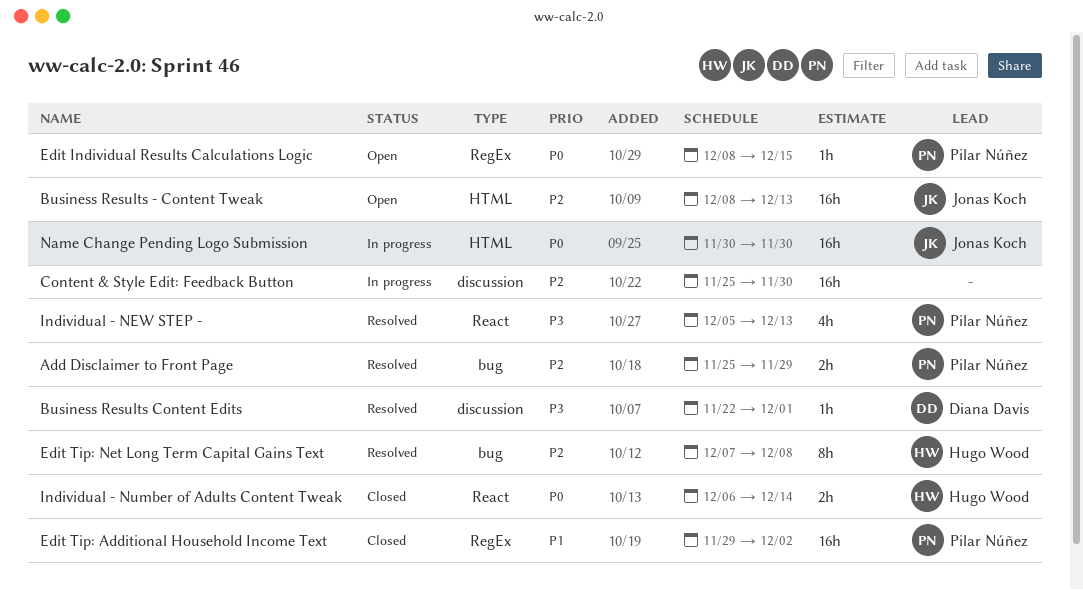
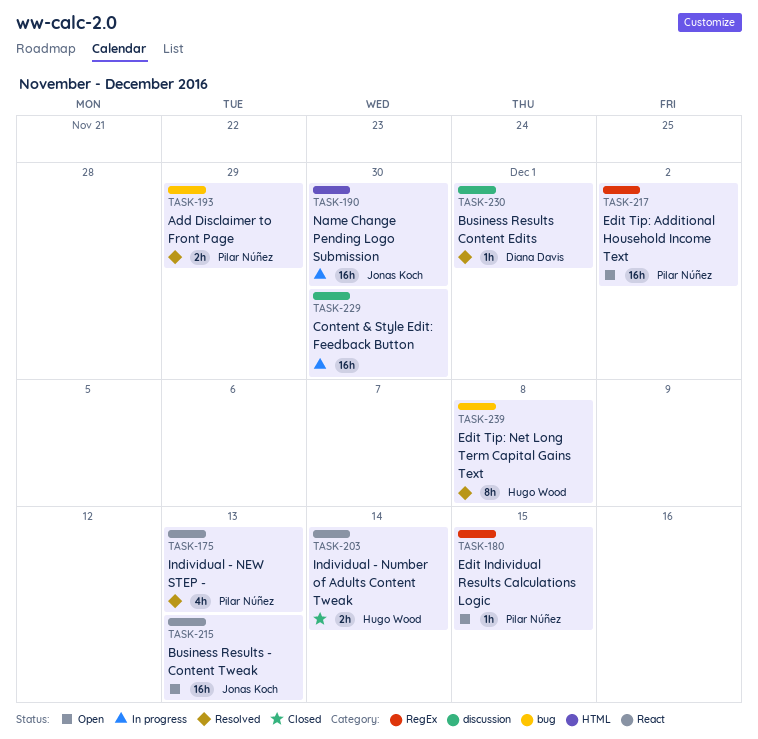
Business Results - Content Tweak, label: HTML -> React
Edit Tip: Additional Household Income Text, status: Closed -> Open

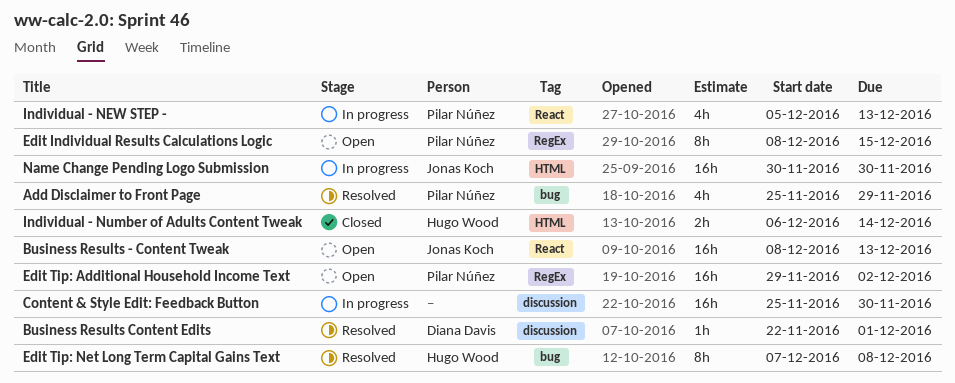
Add Disclaimer to Front Page, estimate: 2h -> 4h
Edit Individual Results Calculations Logic, estimate: 1h -> 8h
Individual - NEW STEP -, status: Resolved -> In progress
Individual - Number of Adults Content Tweak, label: React -> HTML

